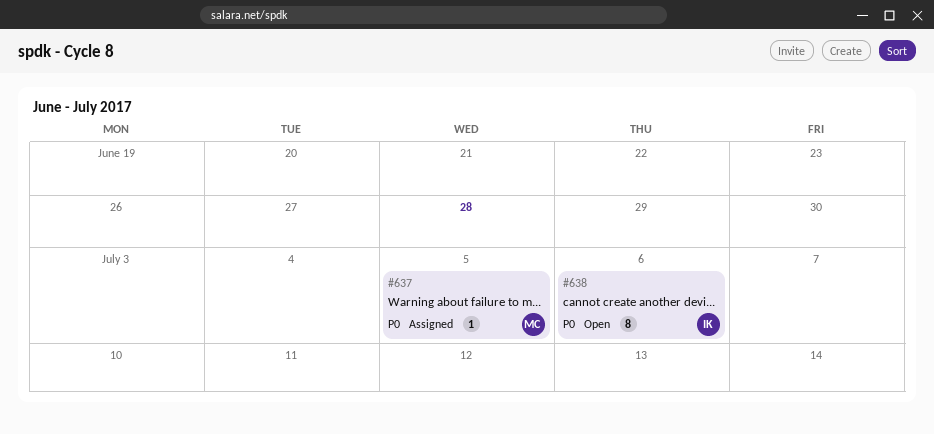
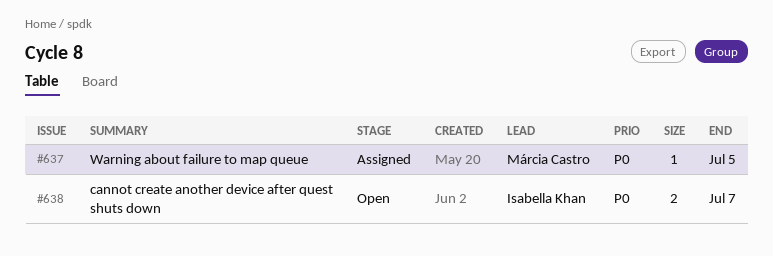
#638, estimate: 8 -> 2
#638, due: Jul 6 -> Jul 7

